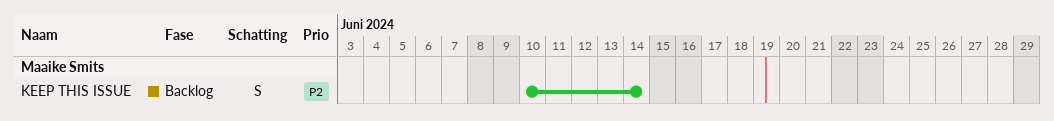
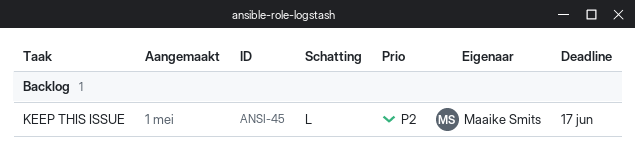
KEEP THIS ISSUE, estimate: S -> L
KEEP THIS ISSUE, due: Jun 14 -> Jun 17

